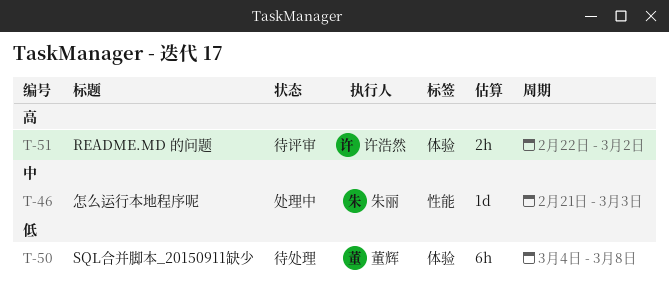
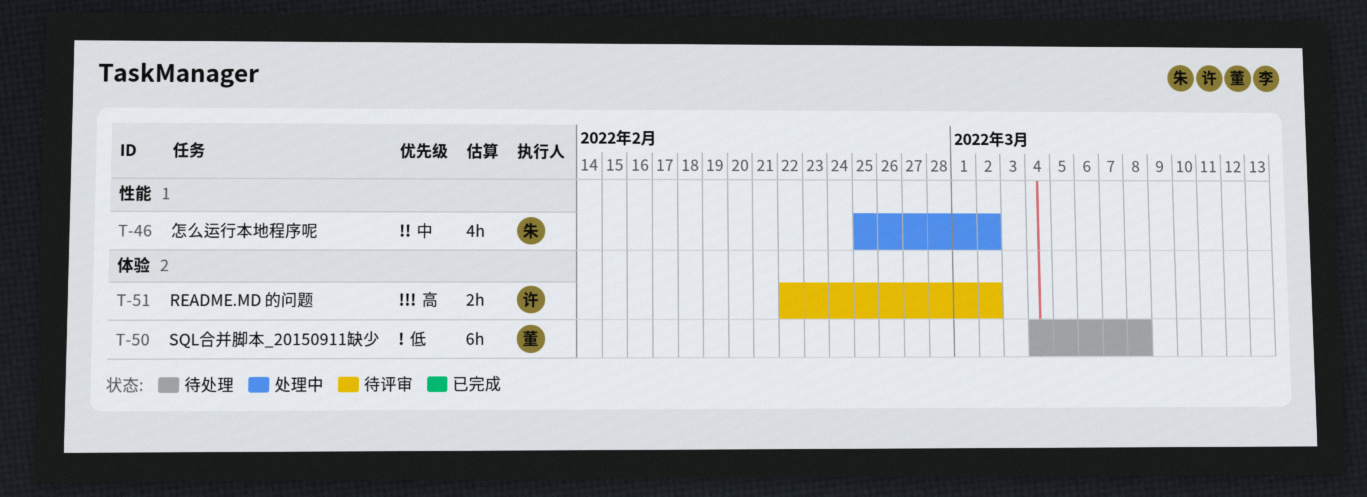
T-46, estimate: 1d -> 4h
T-46, start: Feb 21 -> Feb 25
T-46, due: Mar 3 -> Mar 2

